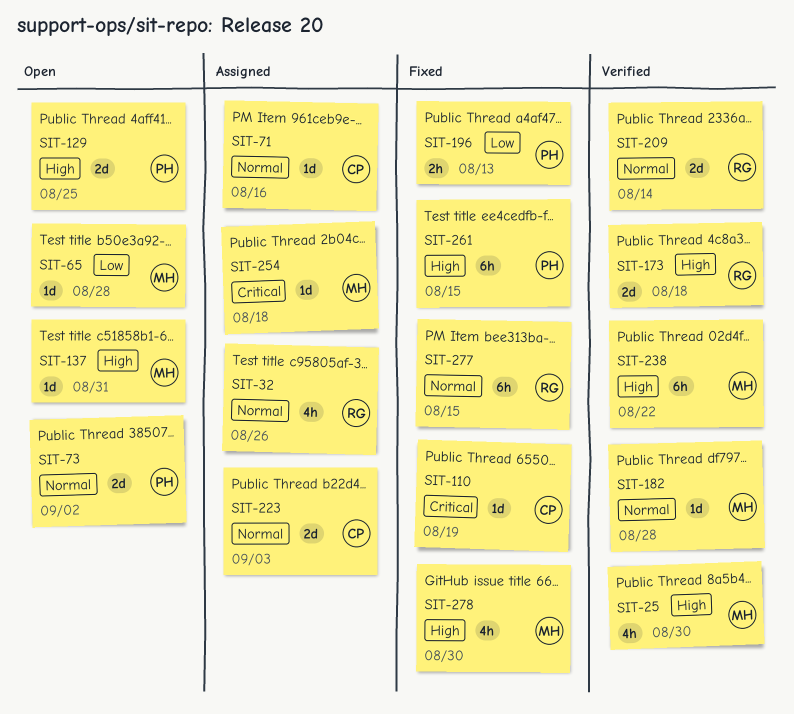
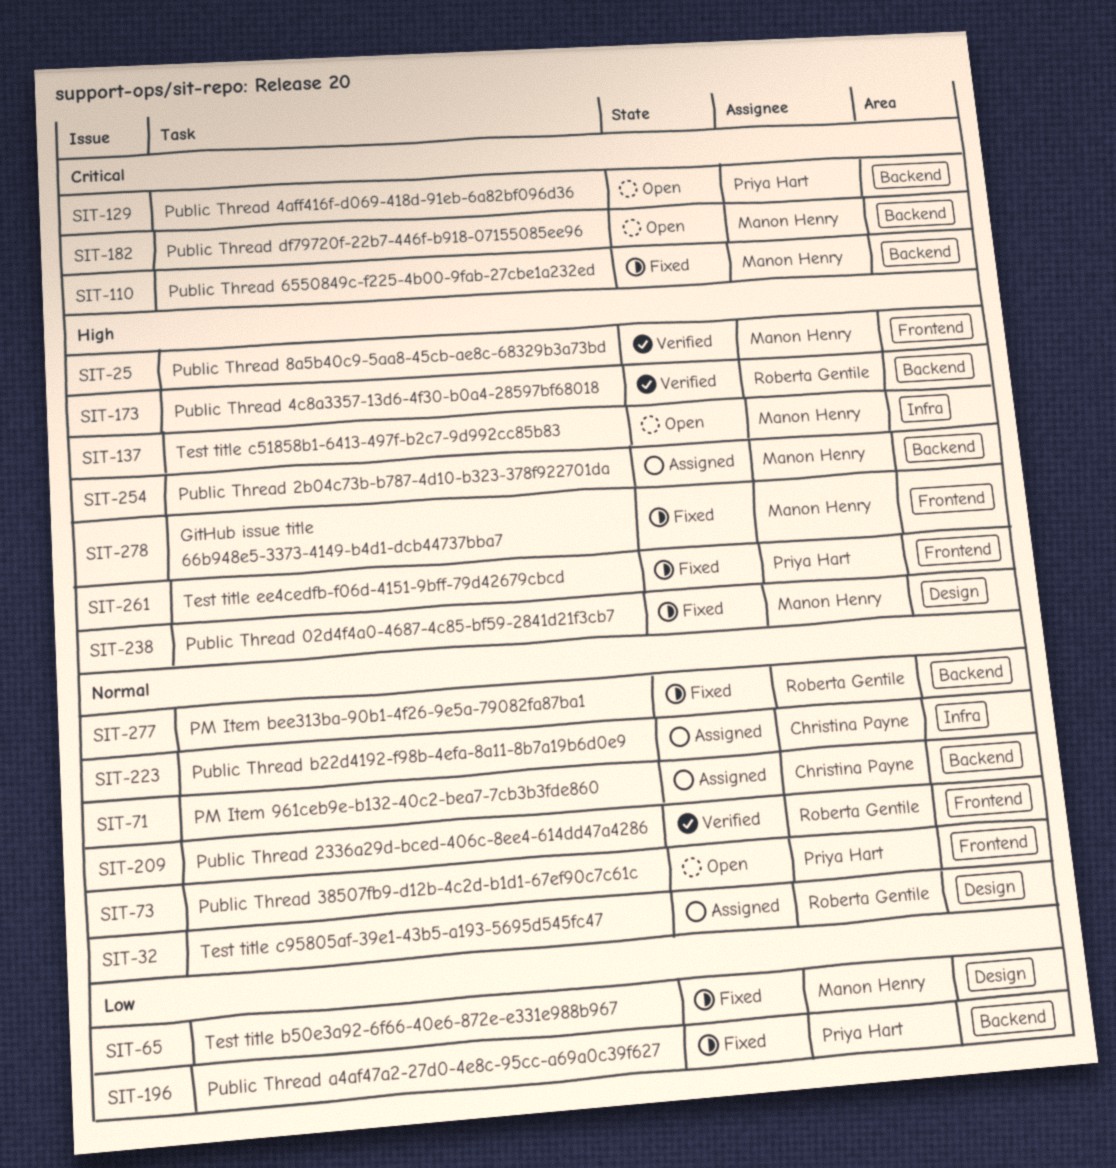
SIT-65, status: Open -> Fixed
SIT-110, owner: Christina Payne -> Manon Henry
SIT-129, priority: High -> Critical
SIT-182, status: Verified -> Open
SIT-182, priority: Normal -> Critical
SIT-238, status: Verified -> Fixed
SIT-254, priority: Critical -> High

